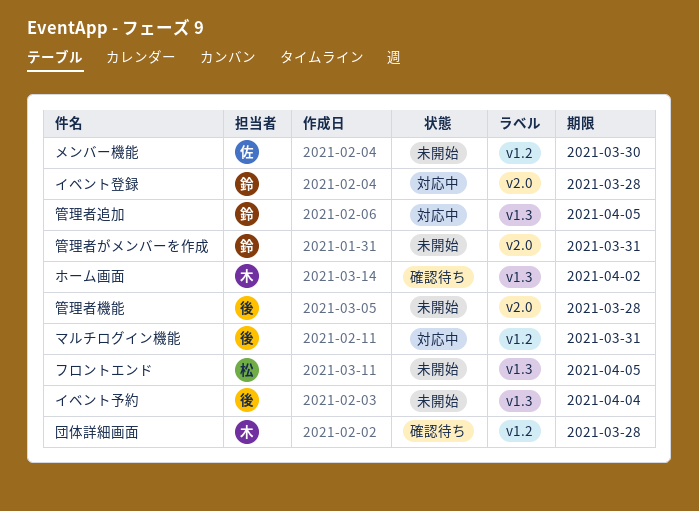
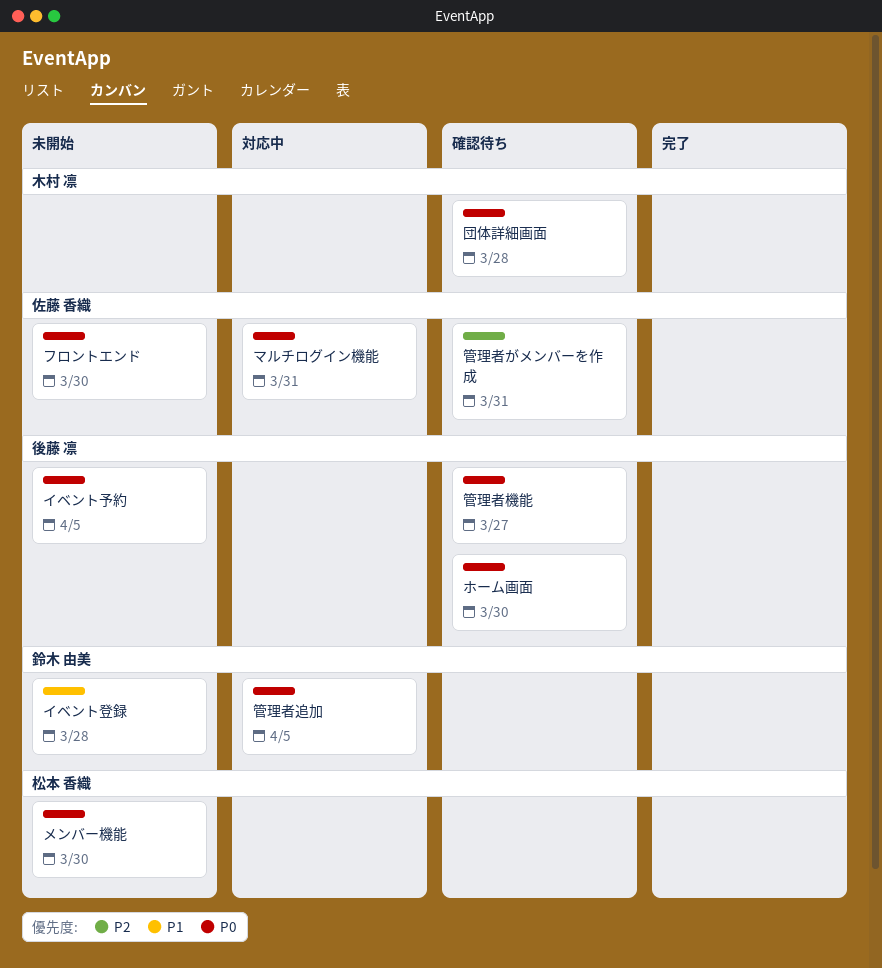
イベント予約, due: Apr 4 -> Apr 5
イベント登録, status: 対応中 -> 未開始
フロントエンド, owner: 松本 香織 -> 佐藤 香織
フロントエンド, due: Apr 5 -> Mar 30
ホーム画面, owner: 木村 凛 -> 後藤 凛
ホーム画面, due: Apr 2 -> Mar 30
マルチログイン機能, owner: 後藤 凛 -> 佐藤 香織
メンバー機能, owner: 佐藤 香織 -> 松本 香織
管理者がメンバーを作成, status: 未開始 -> 確認待ち
管理者がメンバーを作成, owner: 鈴木 由美 -> 佐藤 香織
管理者機能, status: 未開始 -> 確認待ち
管理者機能, due: Mar 28 -> Mar 27

